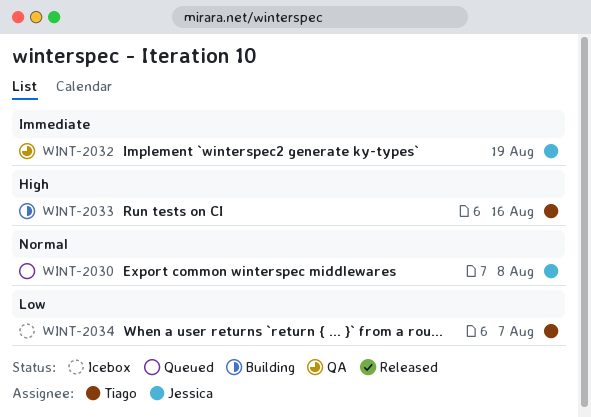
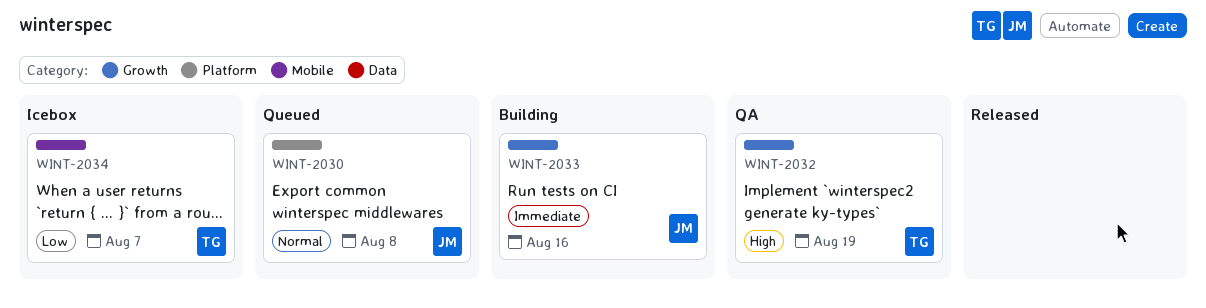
WINT-2032, owner: Jessica -> Tiago
WINT-2032, priority: Immediate -> High
WINT-2033, owner: Tiago -> Jessica
WINT-2033, priority: High -> Immediate

